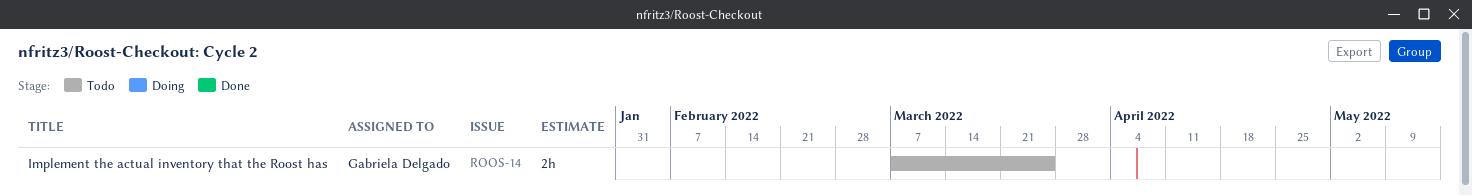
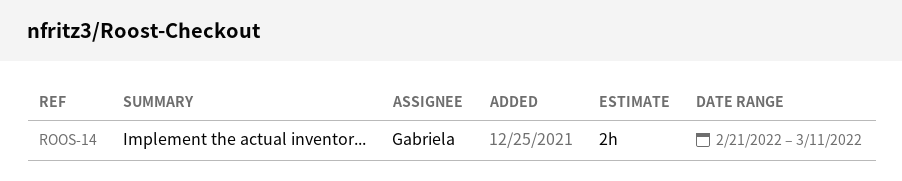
ROOS-14, start: Mar 7 -> Feb 21
ROOS-14, due: Mar 25 -> Mar 11

